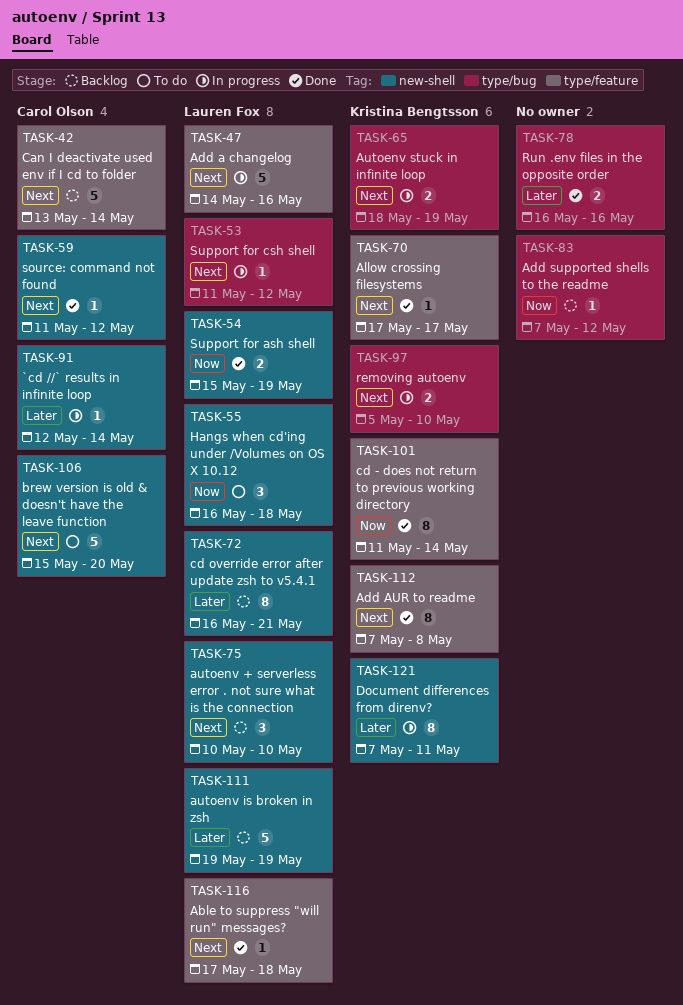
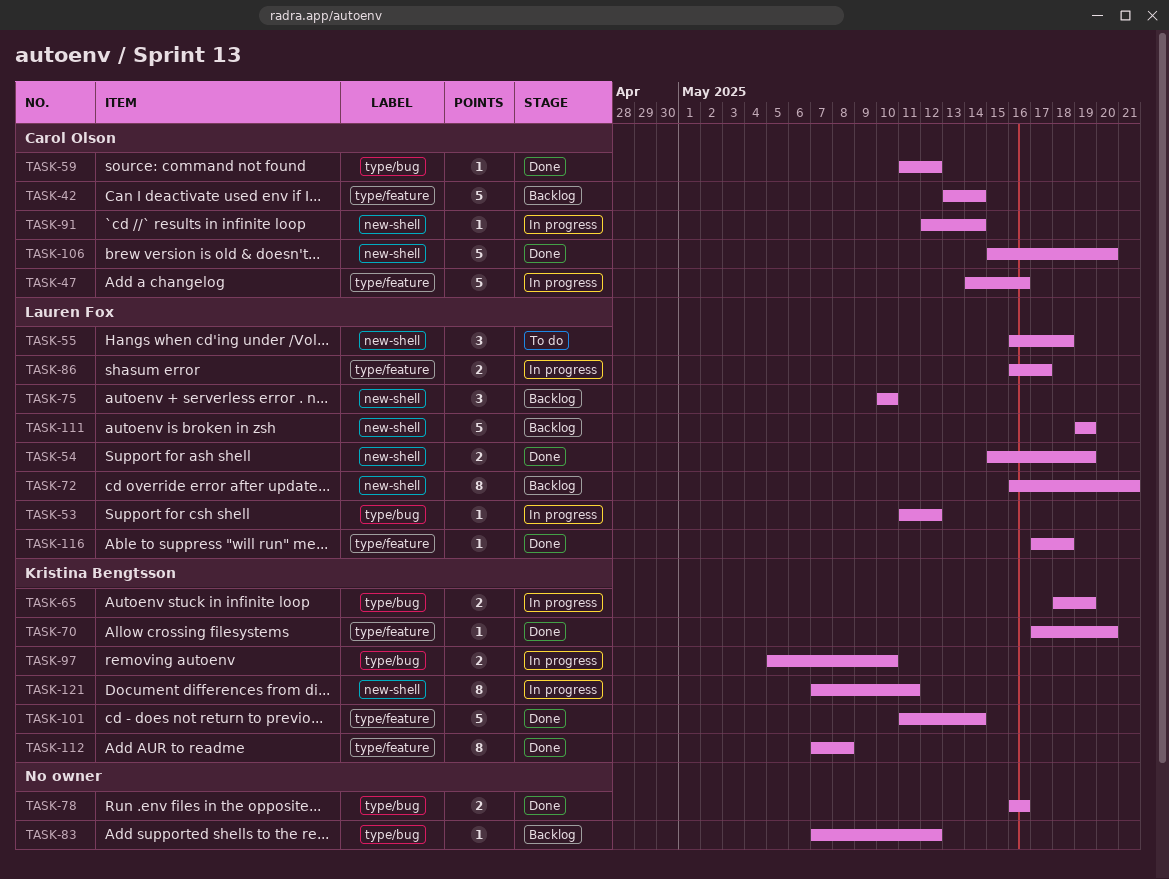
TASK-47, owner: Lauren Fox -> Carol Olson
TASK-59, label: new-shell -> type/bug
TASK-70, due: May 17 -> May 20
TASK-86: none -> present
TASK-101, estimate: 8 -> 5
TASK-106, status: To do -> Done

